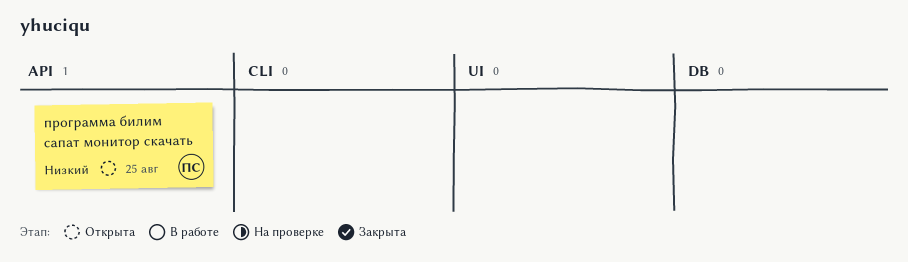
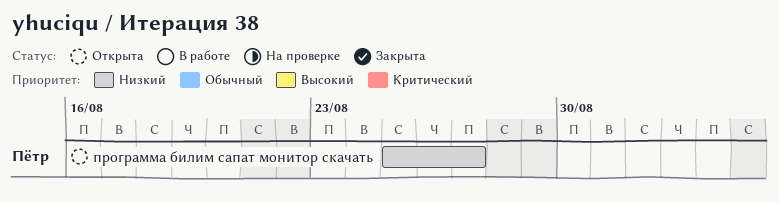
программа билим сапат монитор скачать, due: Aug 25 -> Aug 27

